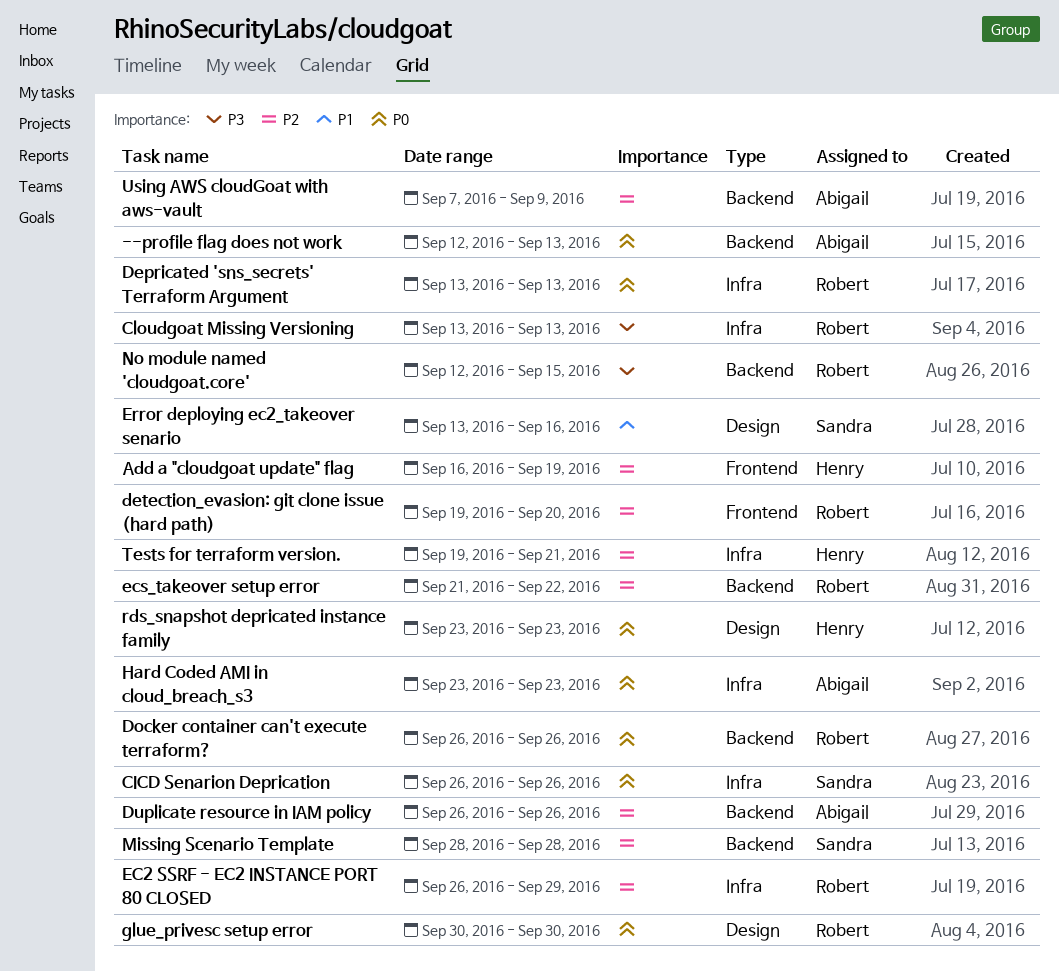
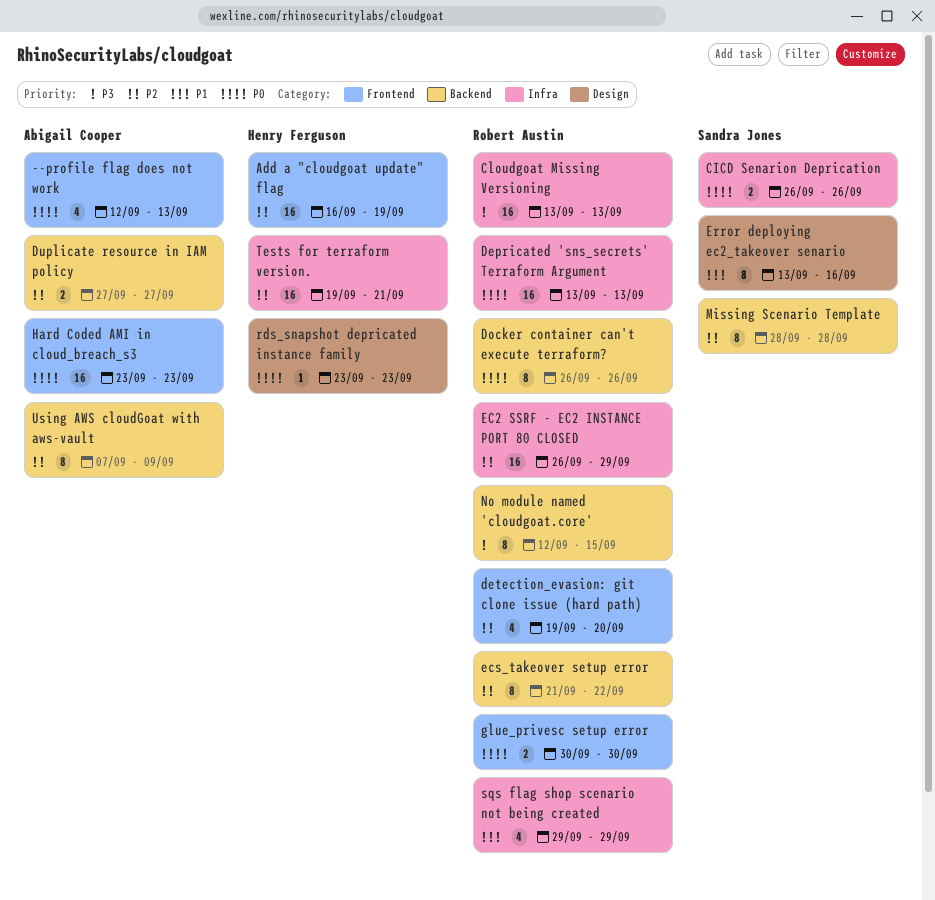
--profile flag does not work, label: Backend -> Frontend
Duplicate resource in IAM policy, start: Sep 26 -> Sep 27
Duplicate resource in IAM policy, due: Sep 26 -> Sep 27
glue_privesc setup error, label: Design -> Frontend
Hard Coded AMI in cloud_breach_s3, label: Infra -> Frontend
sqs flag shop scenario not being created: none -> present

